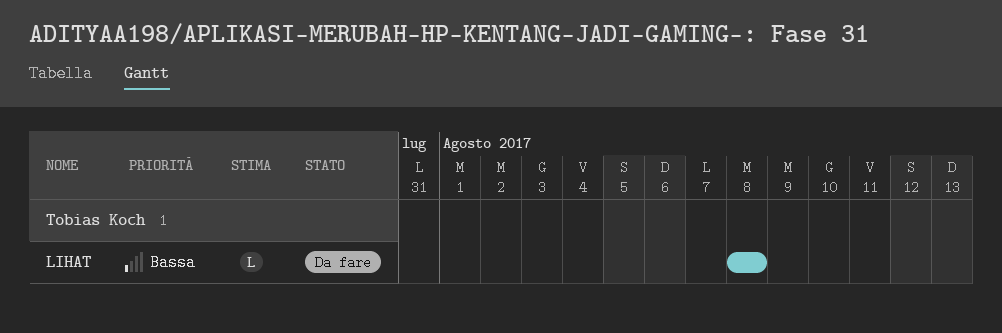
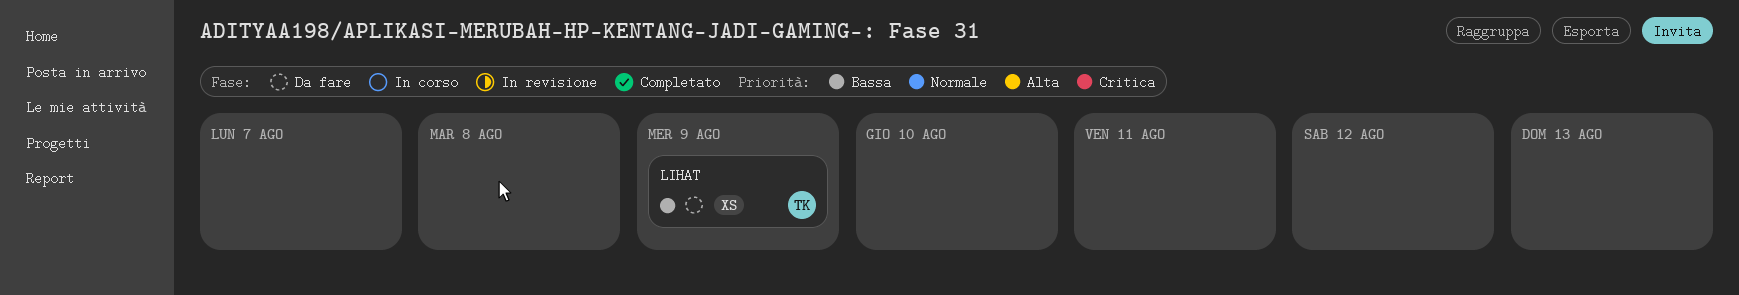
LIHAT, estimate: L -> XS
LIHAT, due: Aug 8 -> Aug 9

